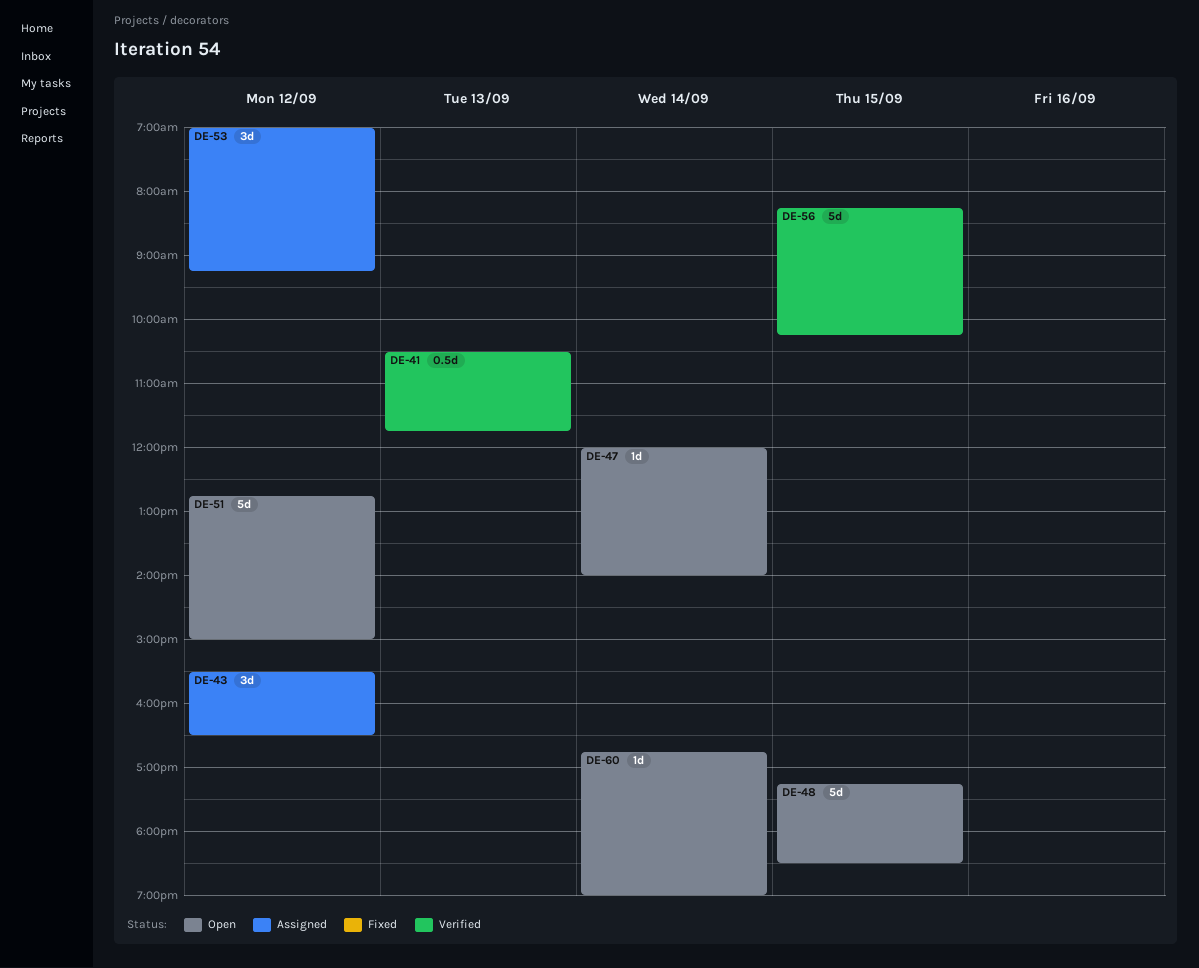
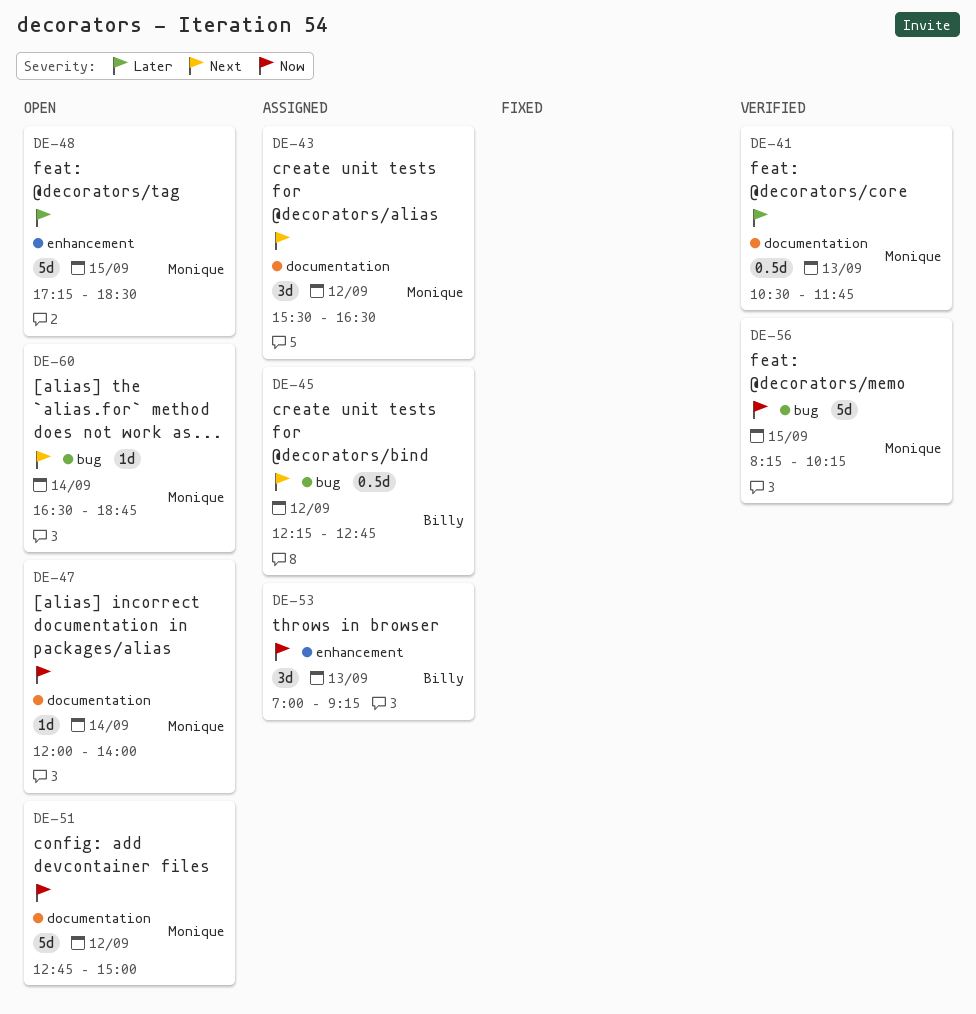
DE-45: none -> present
DE-53, day: Sep 12 -> Sep 13
DE-60, begins: 16:45 -> 16:30
DE-60, ends: 19:00 -> 18:45

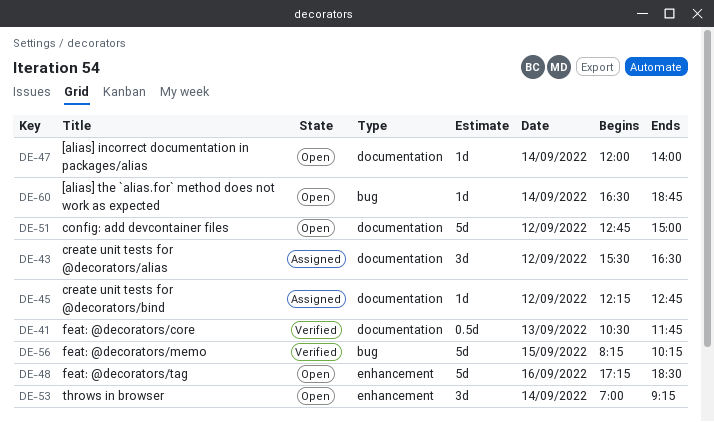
DE-45, label: bug -> documentation
DE-45, estimate: 0.5d -> 1d
DE-48, day: Sep 15 -> Sep 16
DE-53, status: Assigned -> Open
DE-53, day: Sep 13 -> Sep 14

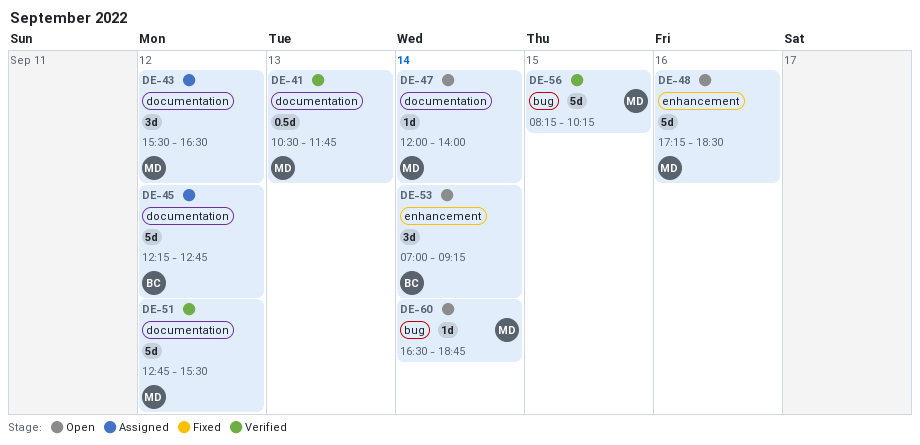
DE-45, estimate: 1d -> 5d
DE-51, status: Open -> Verified
DE-51, ends: 15:00 -> 15:30

